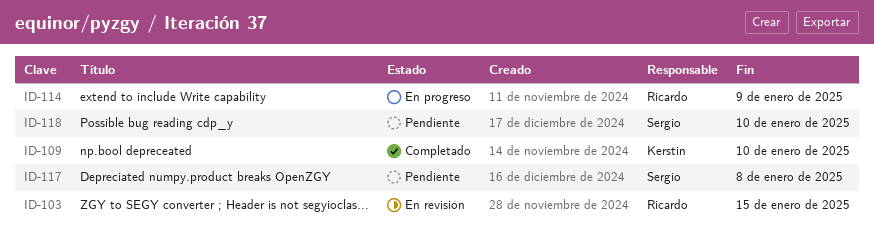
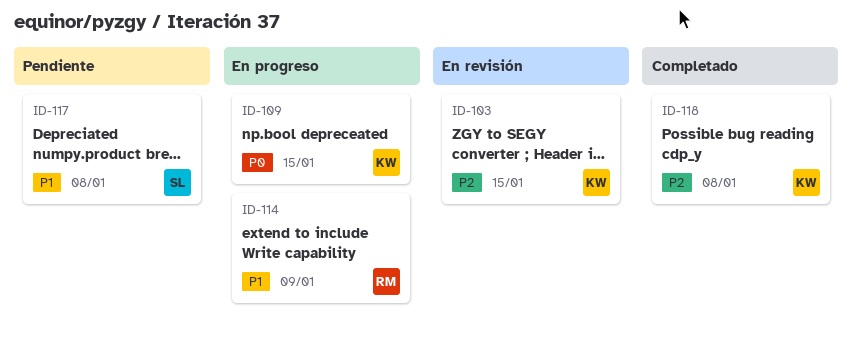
ID-103, owner: Ricardo -> Kerstin
ID-109, status: Completado -> En progreso
ID-109, due: Jan 10 -> Jan 15
ID-118, status: Pendiente -> Completado
ID-118, owner: Sergio -> Kerstin
ID-118, due: Jan 10 -> Jan 8

